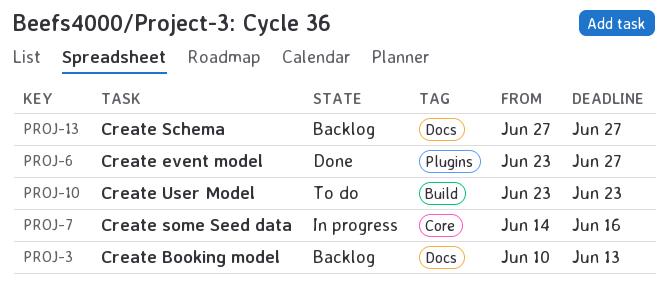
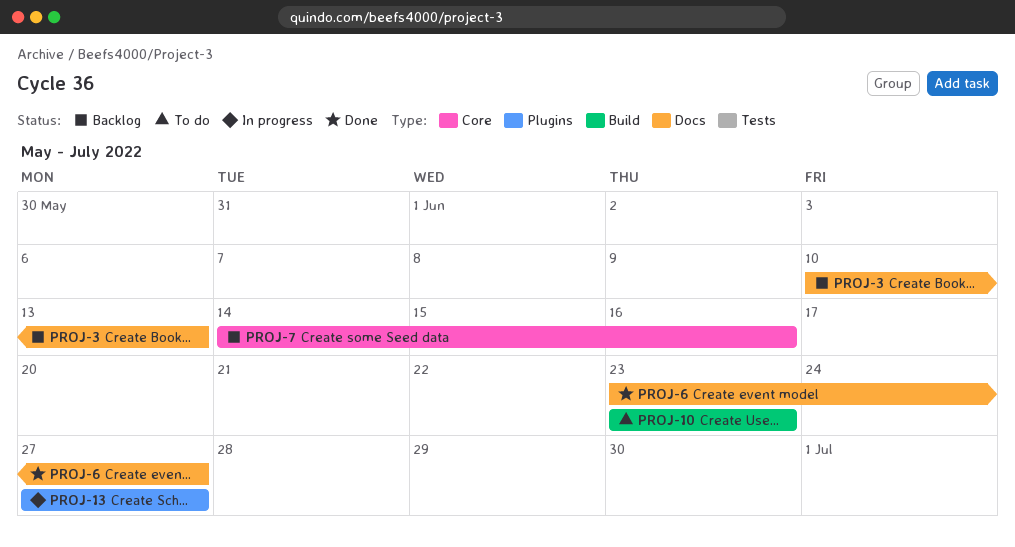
PROJ-6, label: Plugins -> Docs
PROJ-7, status: In progress -> Backlog
PROJ-13, status: Backlog -> In progress
PROJ-13, label: Docs -> Plugins

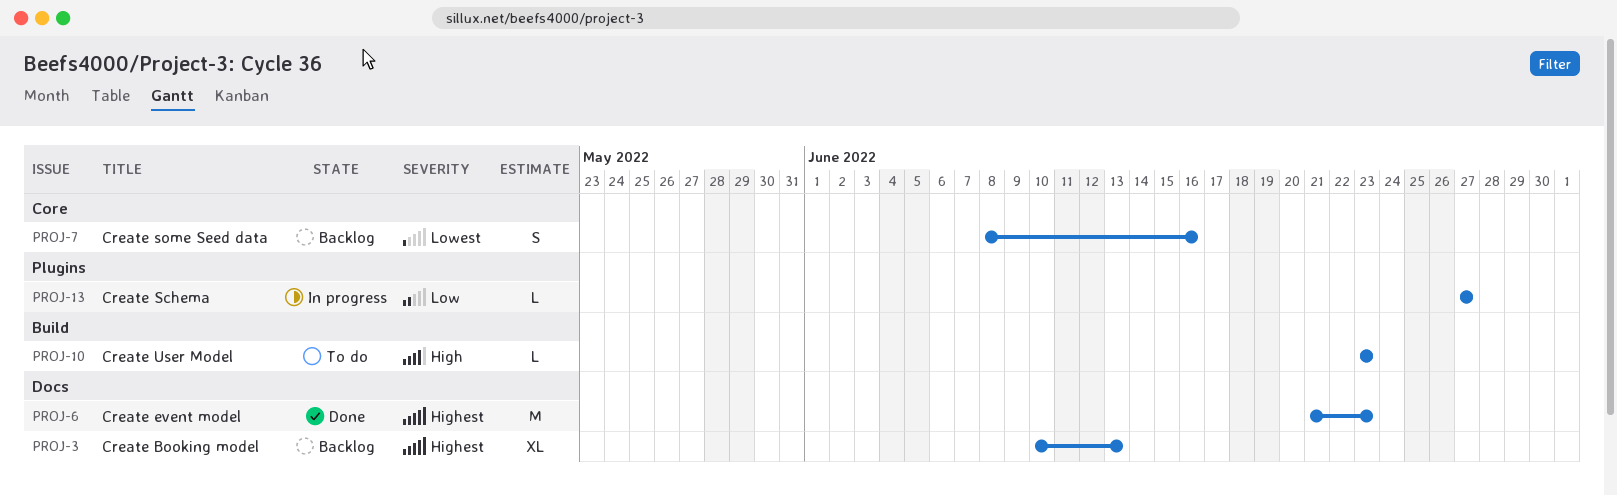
PROJ-6, start: Jun 23 -> Jun 21
PROJ-6, due: Jun 27 -> Jun 23
PROJ-7, start: Jun 14 -> Jun 8

